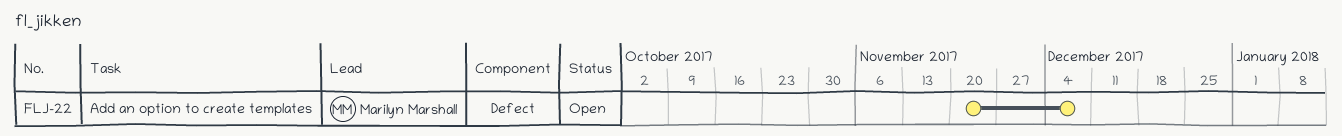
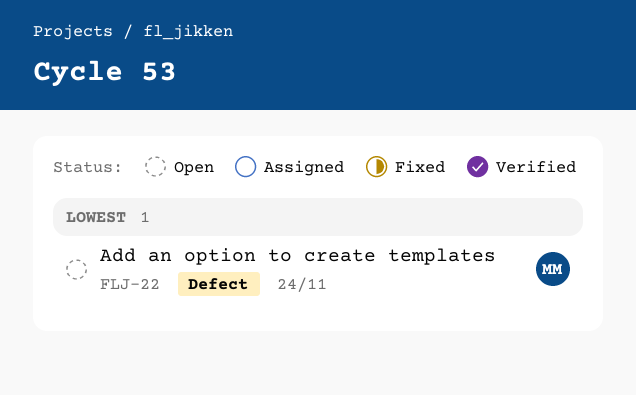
FLJ-22, due: Dec 8 -> Nov 24

